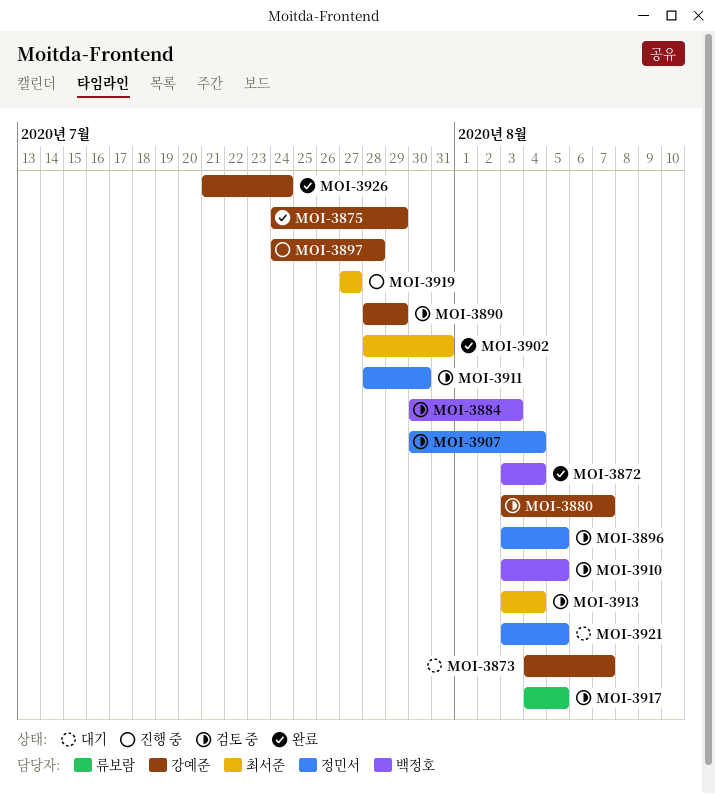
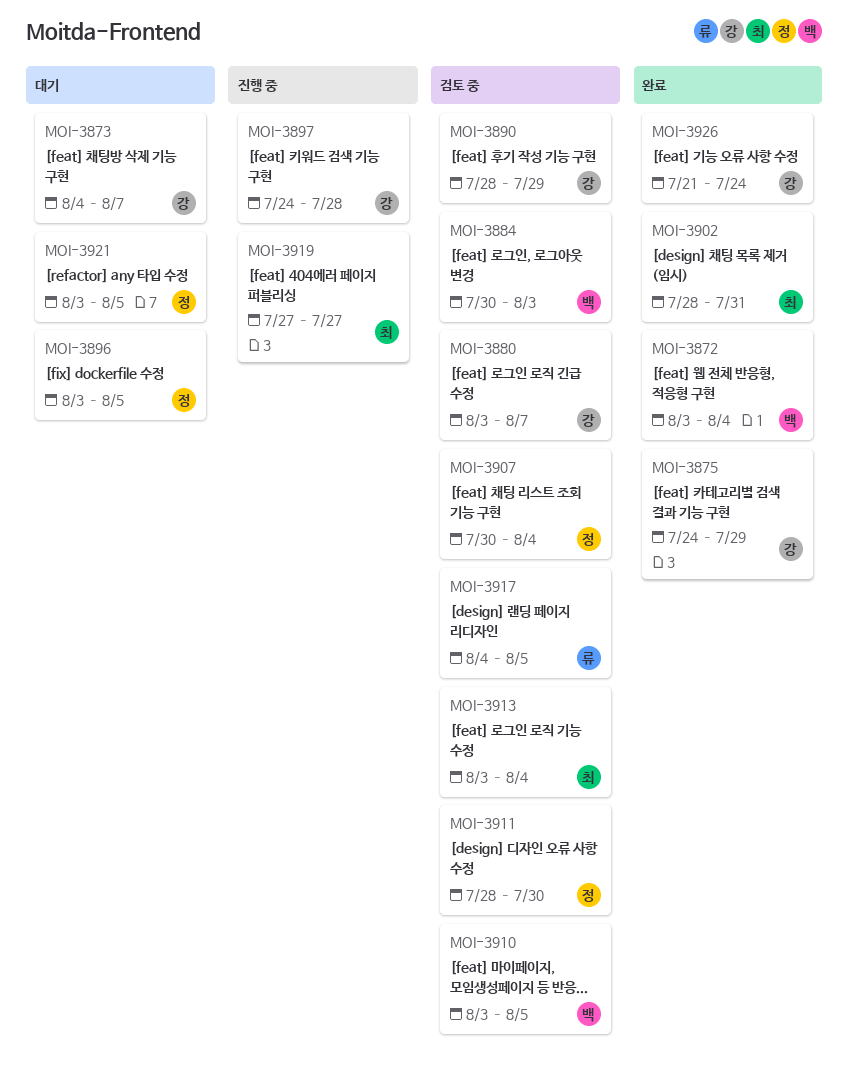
MOI-3896, status: 검토 중 -> 대기

